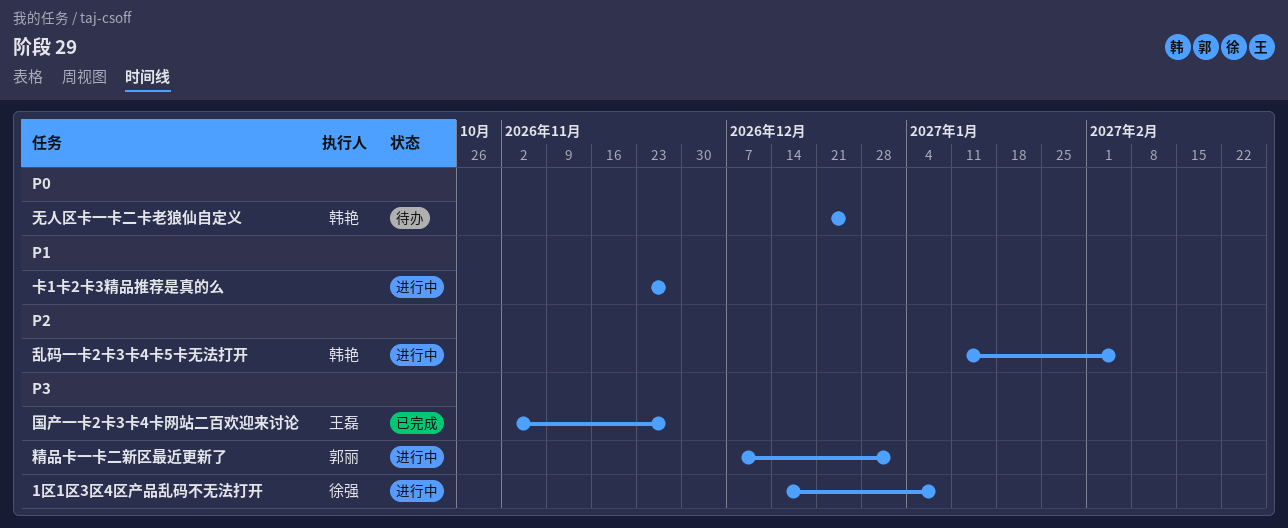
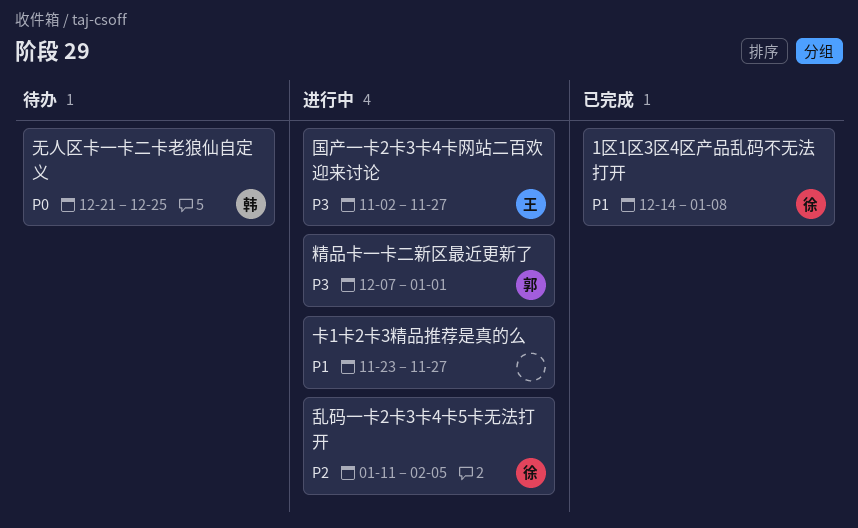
1区1区3区4区产品乱码不无法打开, status: 进行中 -> 已完成
1区1区3区4区产品乱码不无法打开, priority: P3 -> P1
乱码一卡2卡3卡4卡5卡无法打开, owner: 韩艳 -> 徐强
国产一卡2卡3卡4卡网站二百欢迎来讨论, status: 已完成 -> 进行中

